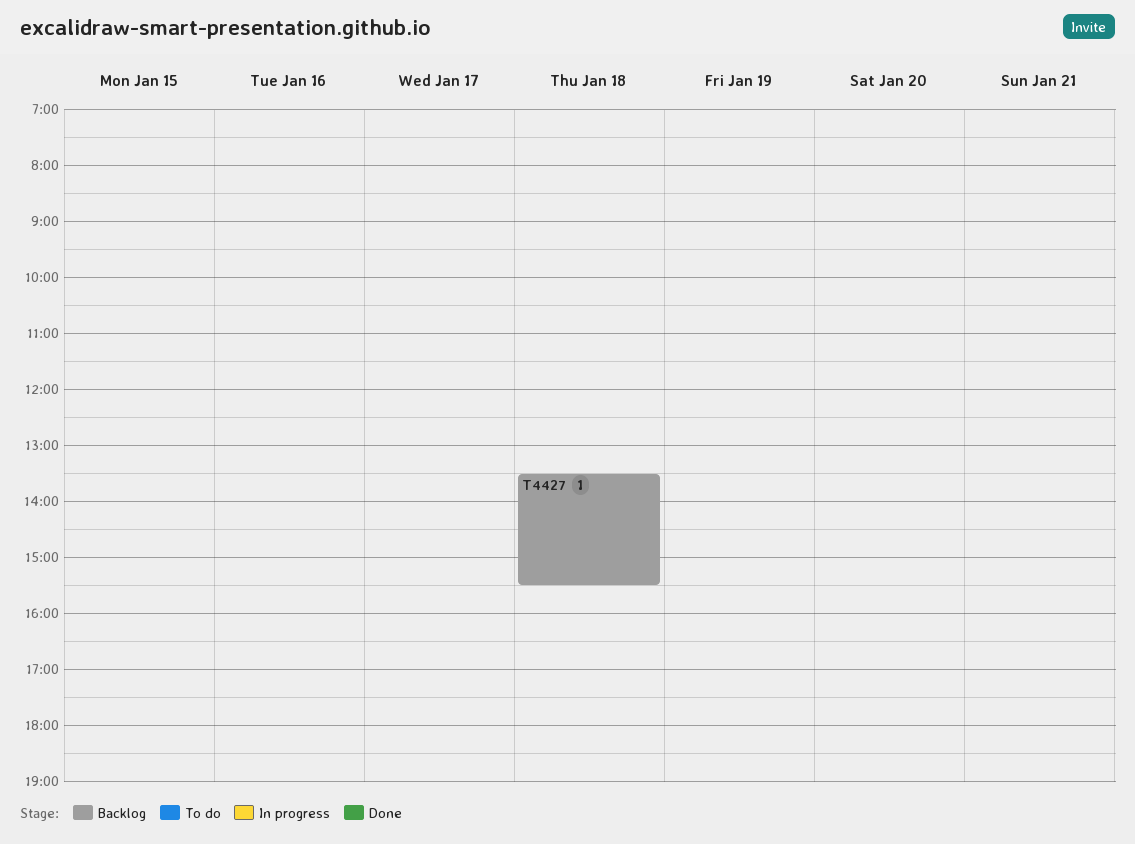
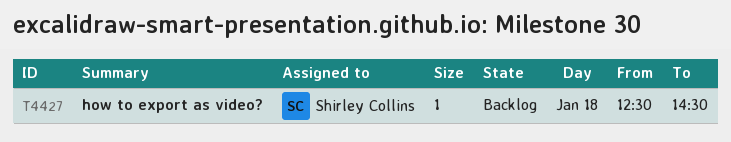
T4427, begins: 13:30 -> 12:30
T4427, ends: 15:30 -> 14:30

